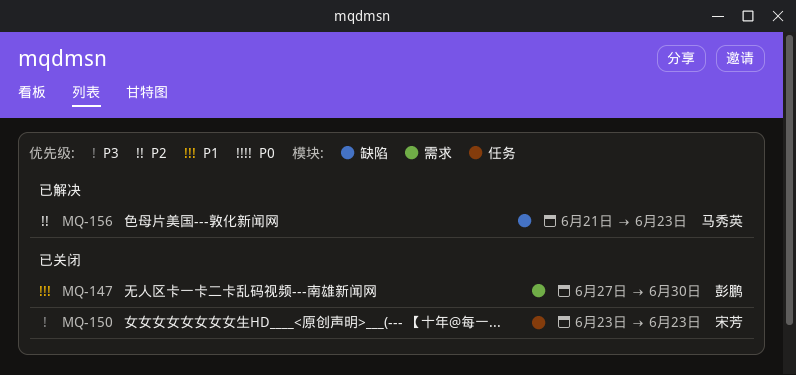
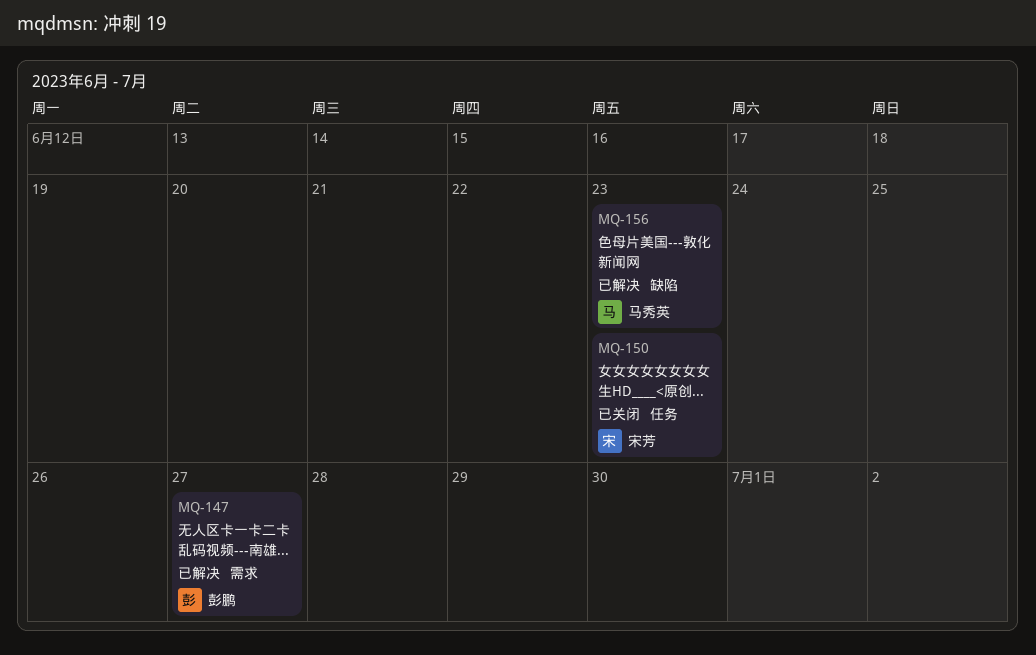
MQ-147, status: 已关闭 -> 已解决
MQ-147, due: Jun 30 -> Jun 27

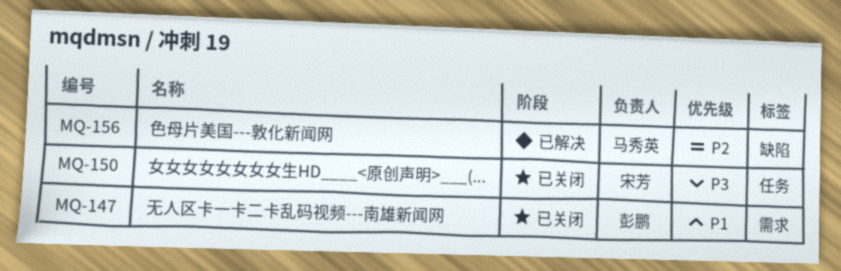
MQ-147, status: 已解决 -> 已关闭

